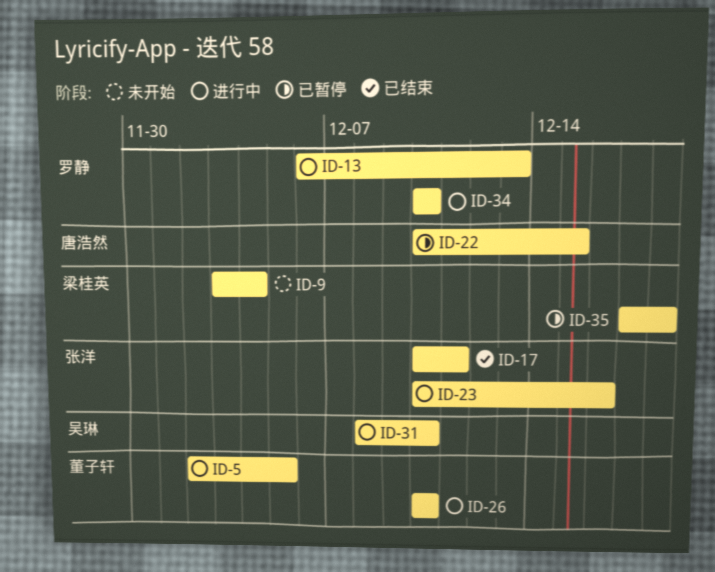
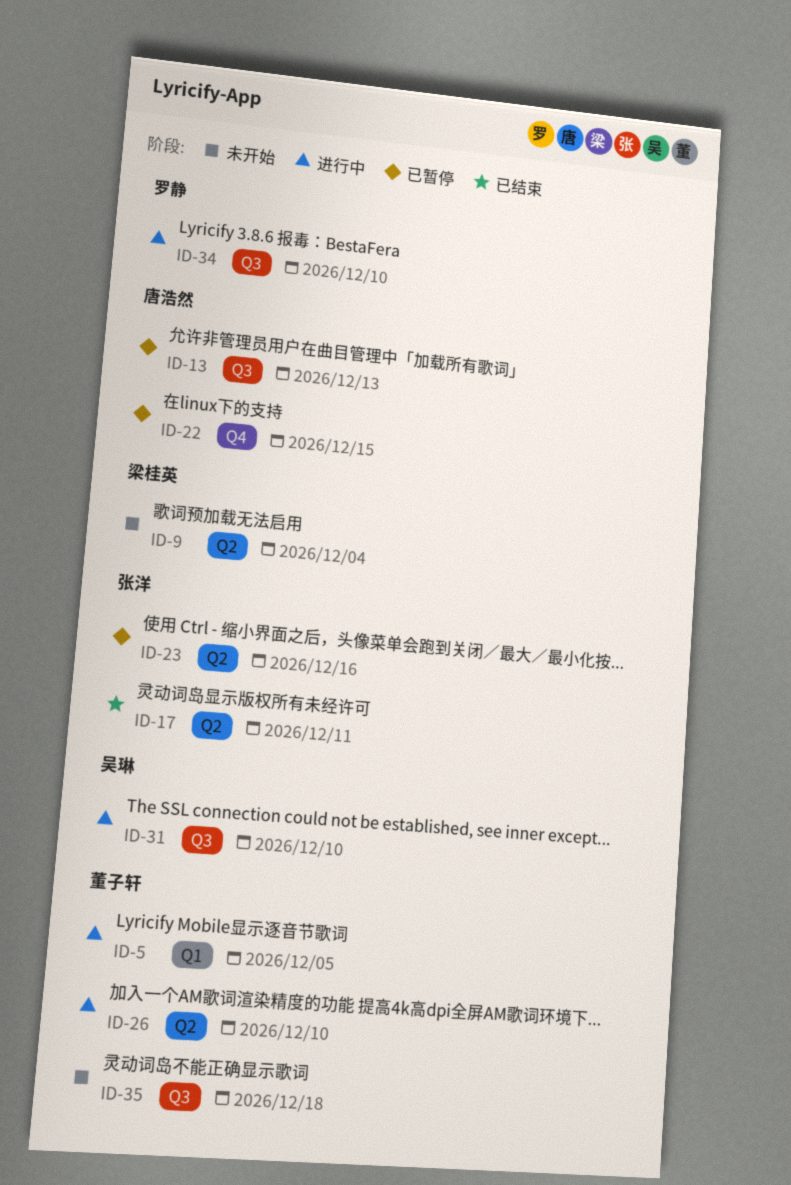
ID-13, status: 进行中 -> 已暂停
ID-13, owner: 罗静 -> 唐浩然
ID-23, status: 进行中 -> 已暂停
ID-35, status: 已暂停 -> 未开始
ID-35, owner: 梁桂英 -> 董子轩

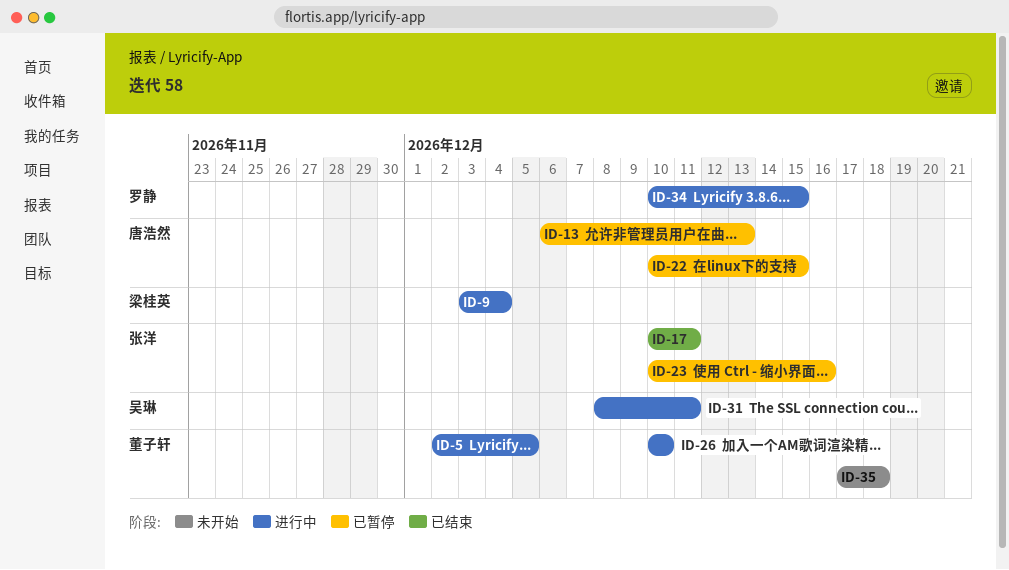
ID-9, status: 未开始 -> 进行中
ID-31, due: Dec 10 -> Dec 11
ID-34, due: Dec 10 -> Dec 15

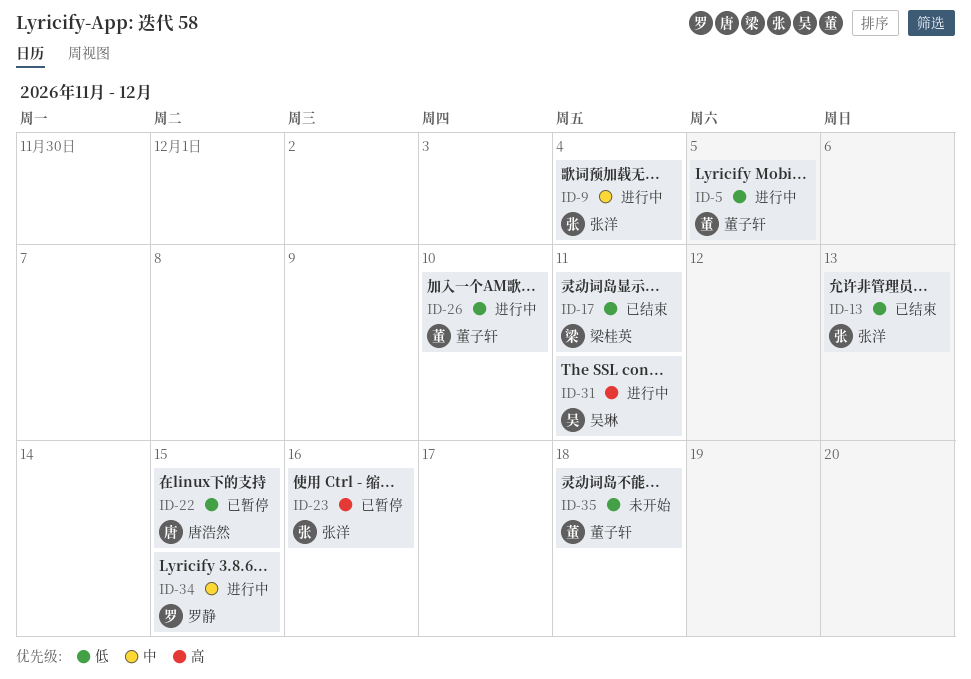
ID-9, owner: 梁桂英 -> 张洋
ID-13, status: 已暂停 -> 已结束
ID-13, owner: 唐浩然 -> 张洋
ID-17, owner: 张洋 -> 梁桂英

